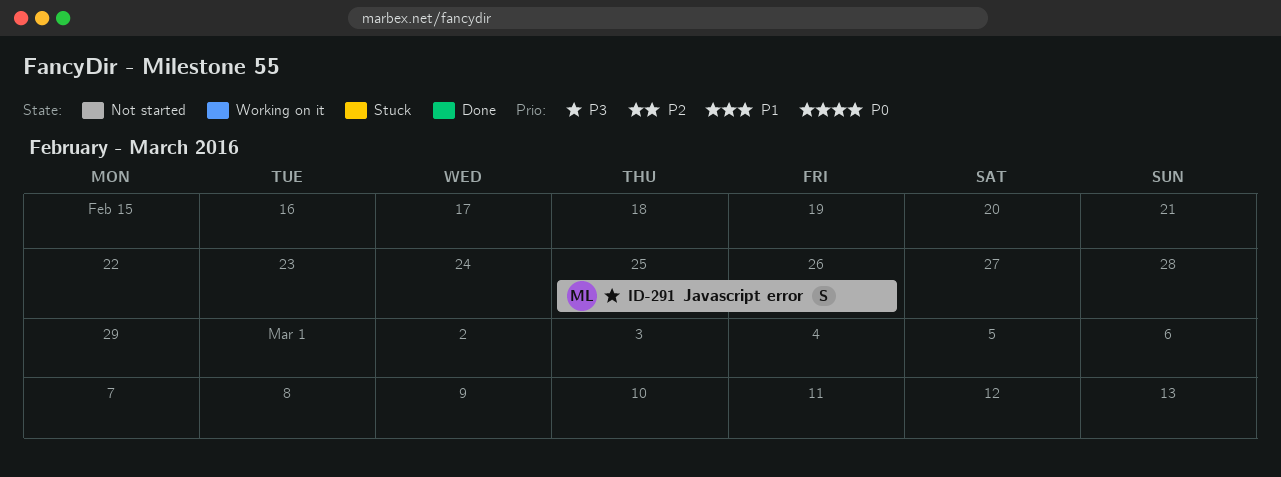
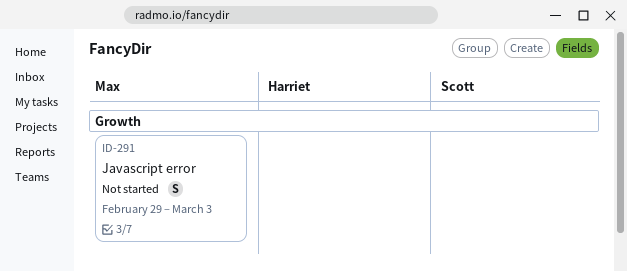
ID-291, start: Feb 25 -> Feb 29
ID-291, due: Feb 26 -> Mar 3

